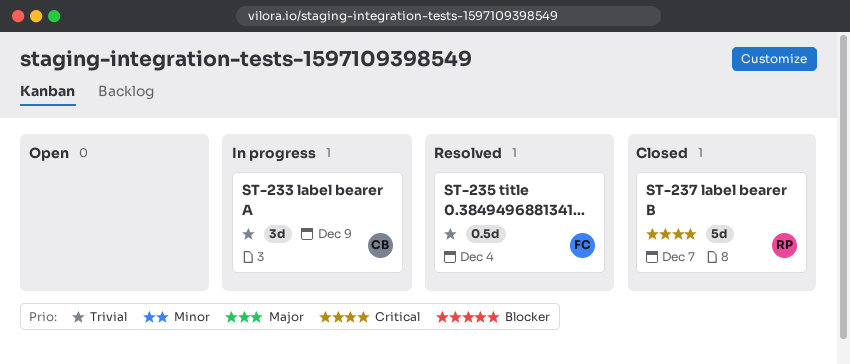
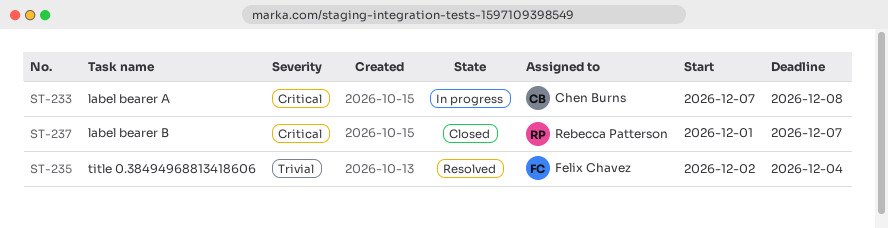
ST-233, priority: Trivial -> Critical
ST-233, due: Dec 9 -> Dec 8

